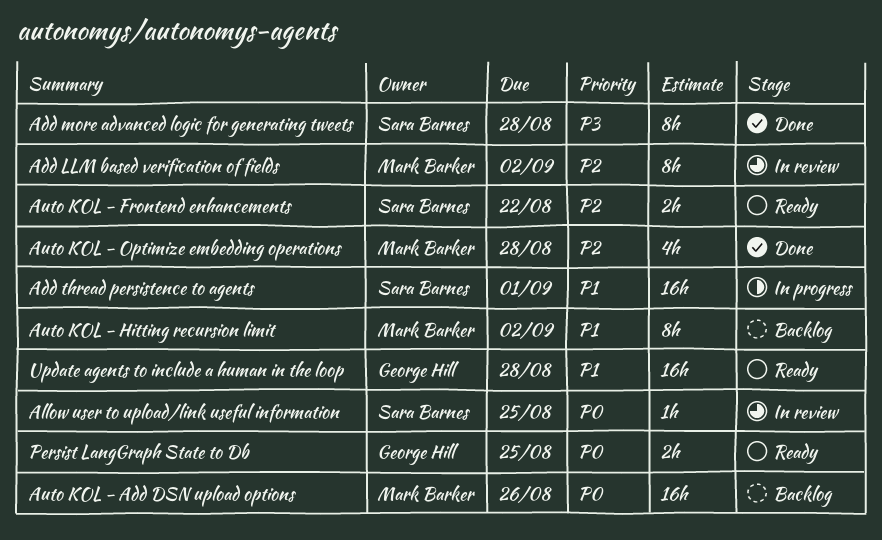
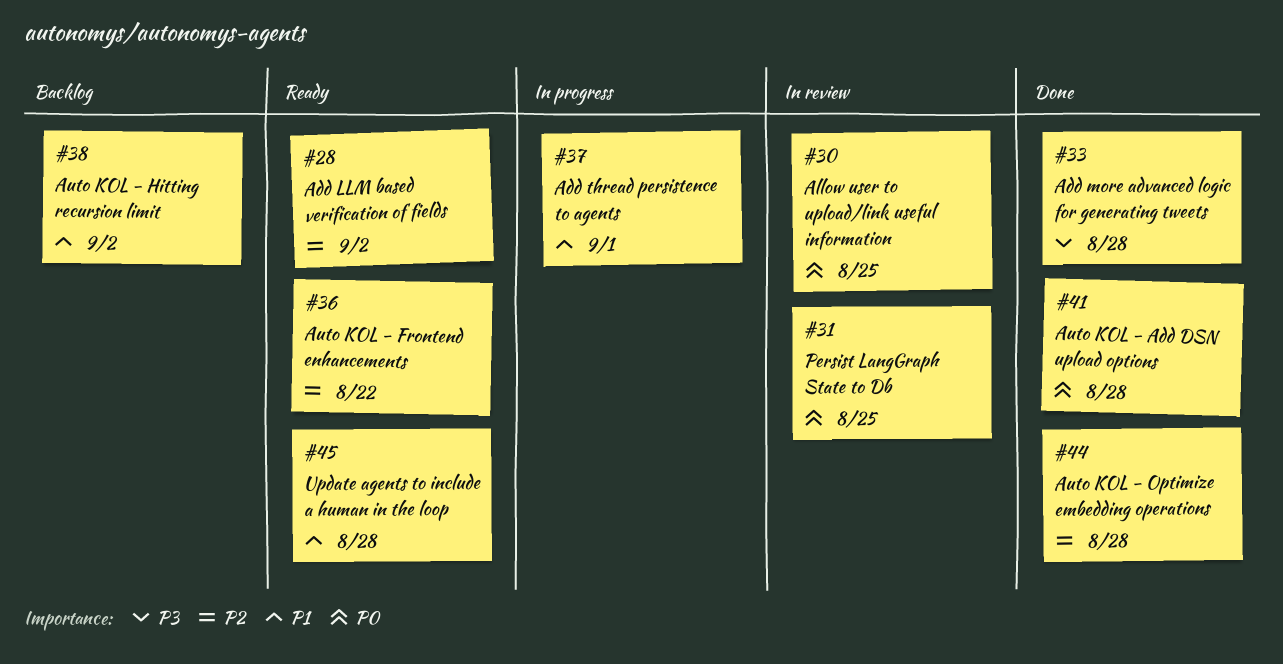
Add LLM based verification of fields, status: In review -> Ready
Auto KOL - Add DSN upload options, status: Backlog -> Done
Auto KOL - Add DSN upload options, due: Aug 26 -> Aug 28
Persist LangGraph State to Db, status: Ready -> In review

